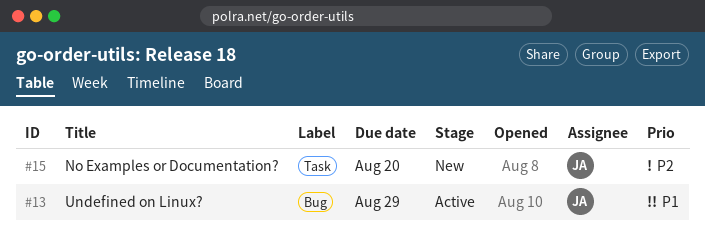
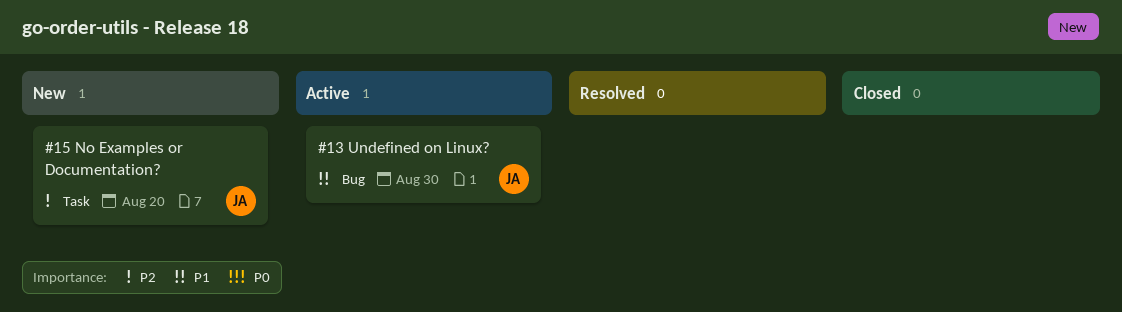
#13, due: Aug 29 -> Aug 30

